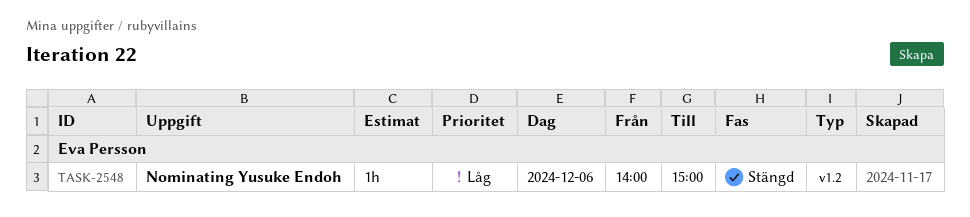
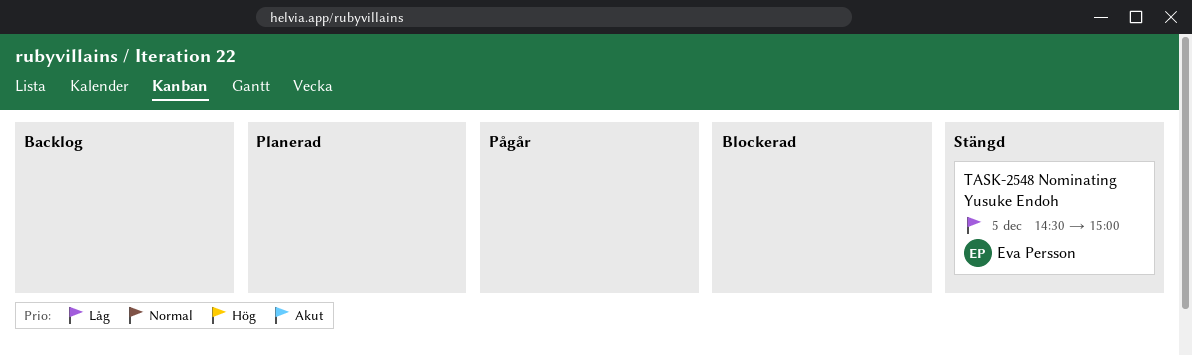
TASK-2548, day: Dec 6 -> Dec 5
TASK-2548, begins: 14:00 -> 14:30

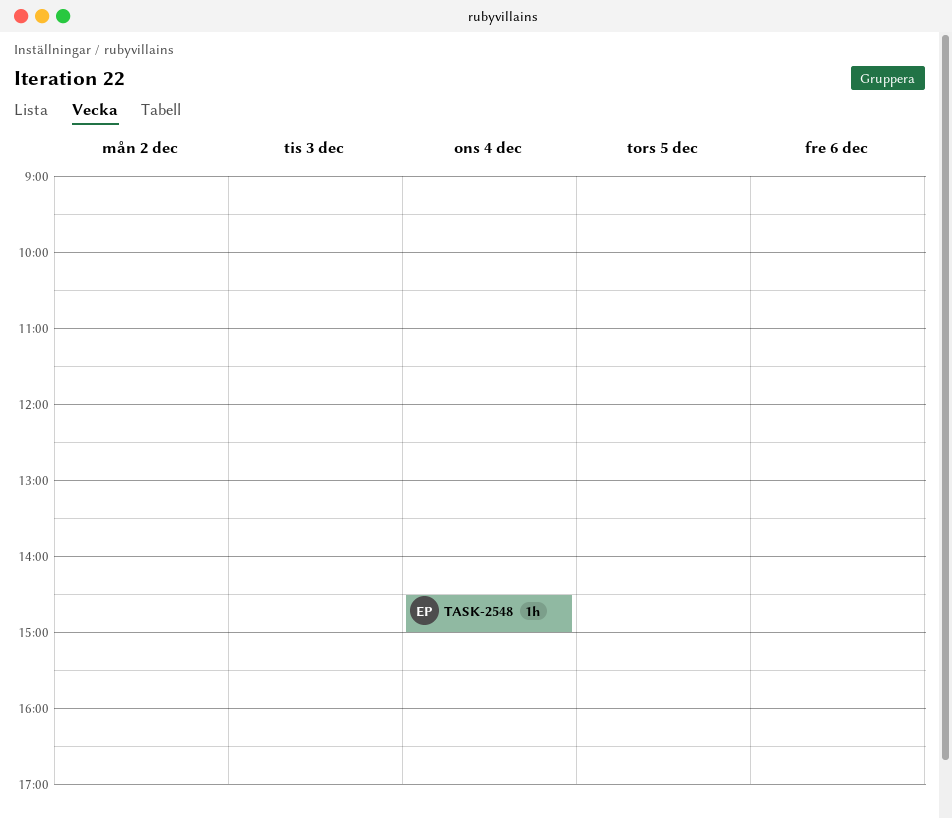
TASK-2548, day: Dec 5 -> Dec 4

